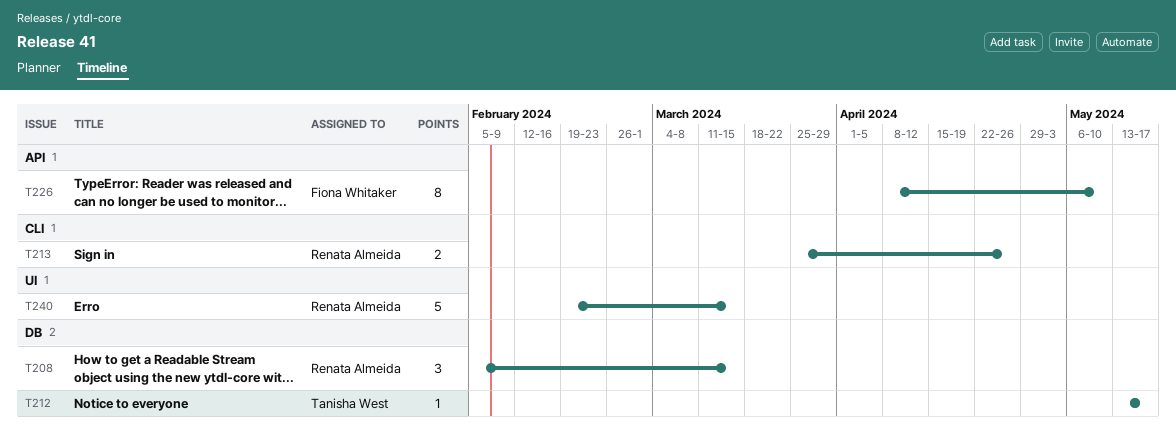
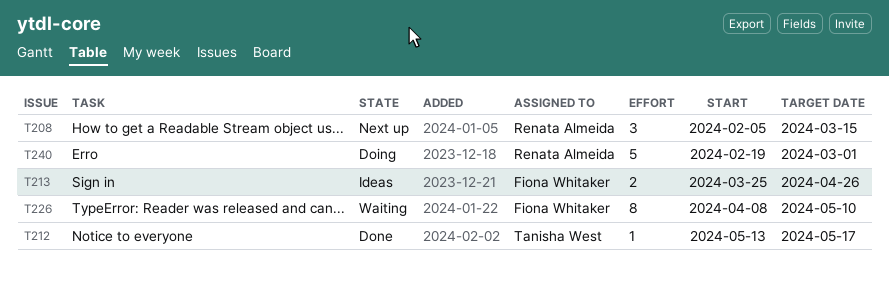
T213, owner: Renata Almeida -> Fiona Whitaker
T240, due: Mar 15 -> Mar 1

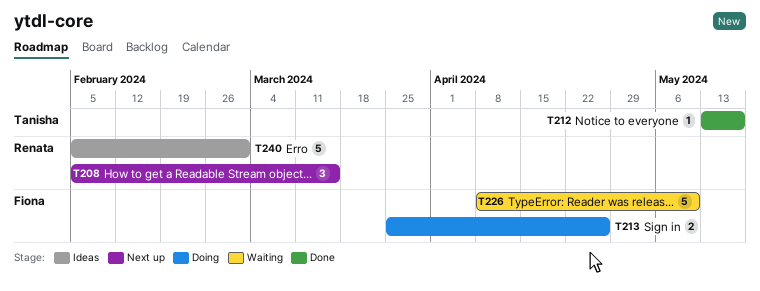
T213, status: Ideas -> Doing
T226, estimate: 8 -> 5
T240, status: Doing -> Ideas
T240, start: Feb 19 -> Feb 5

